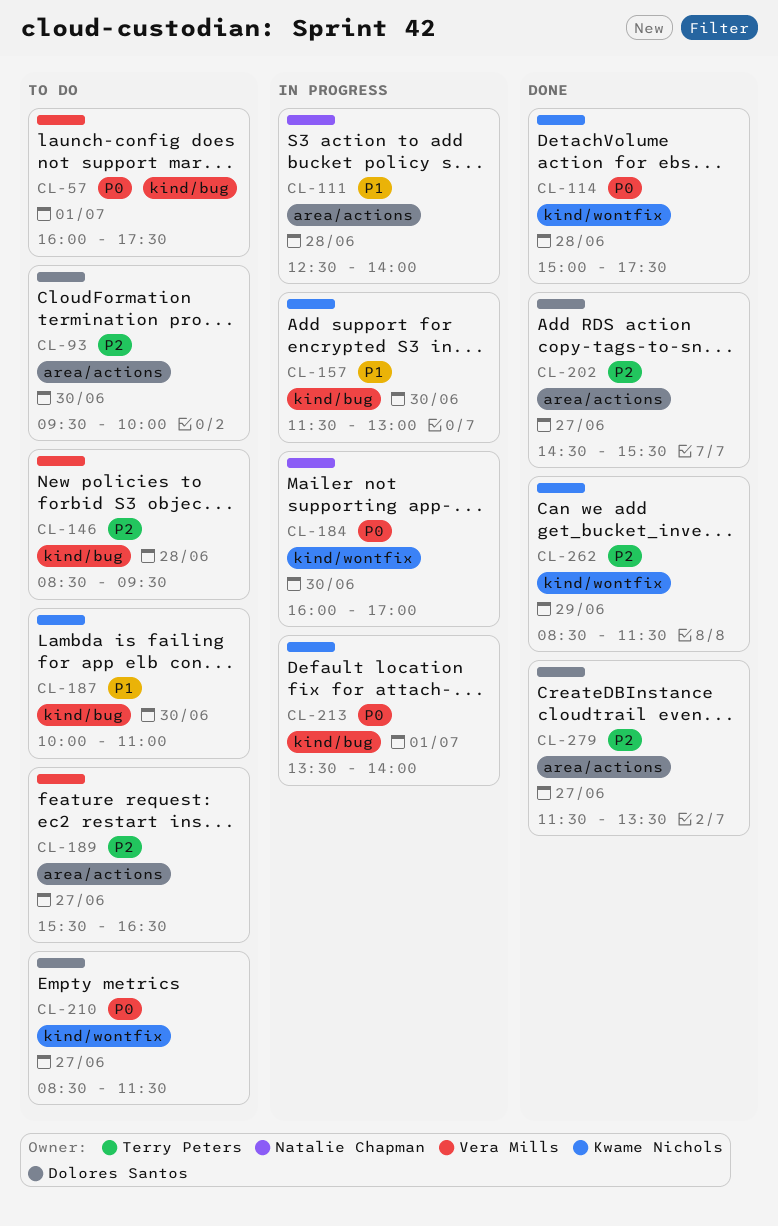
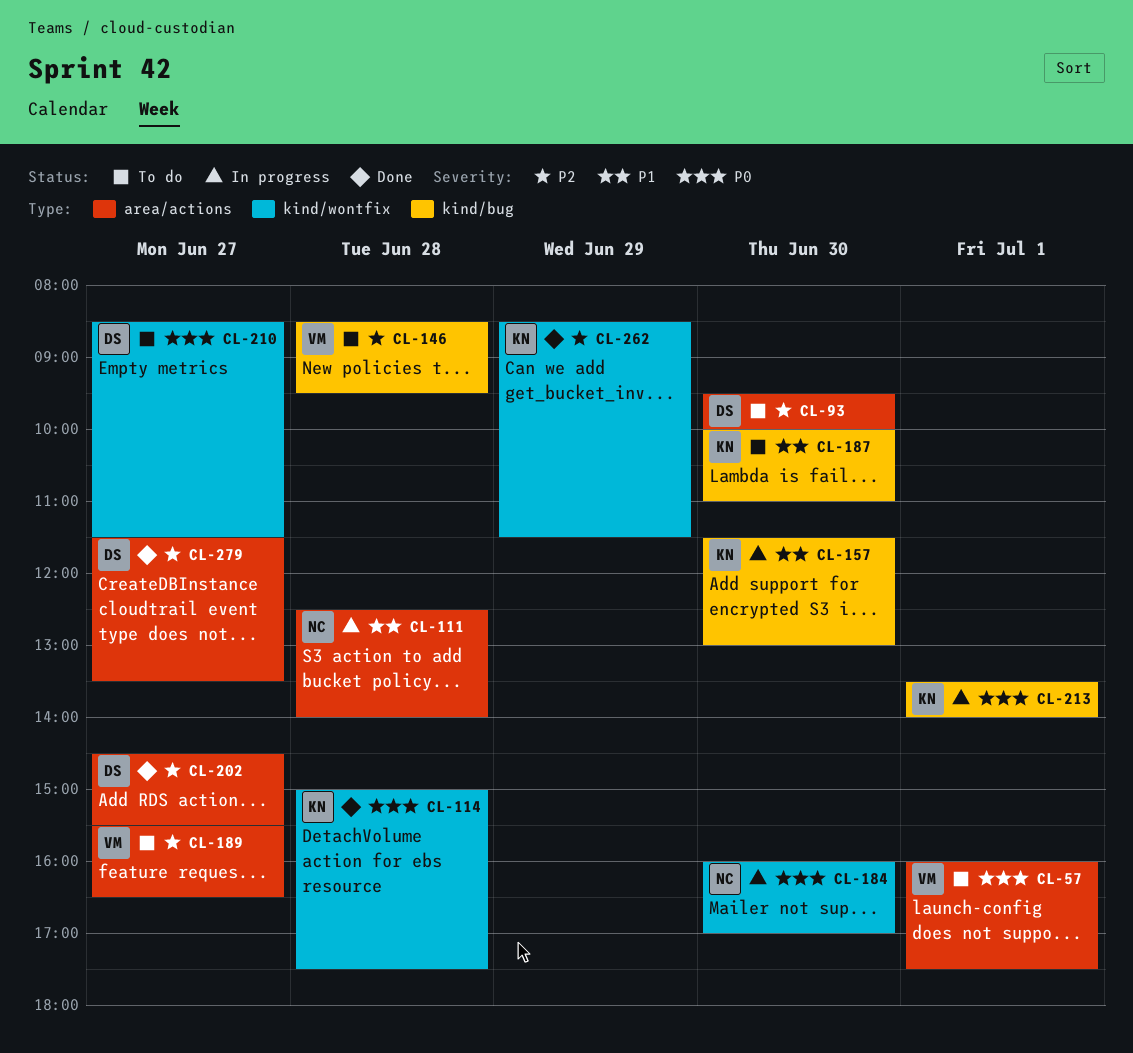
CL-57, label: kind/bug -> area/actions

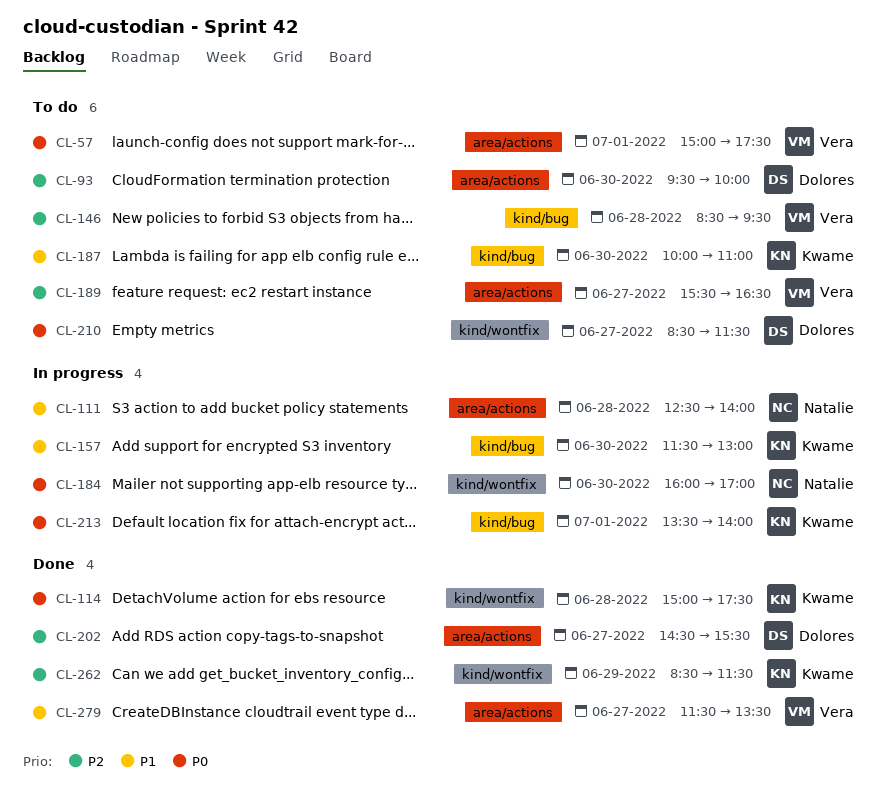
CL-57, begins: 16:00 -> 15:00
CL-279, owner: Dolores -> Vera
CL-279, priority: P2 -> P1

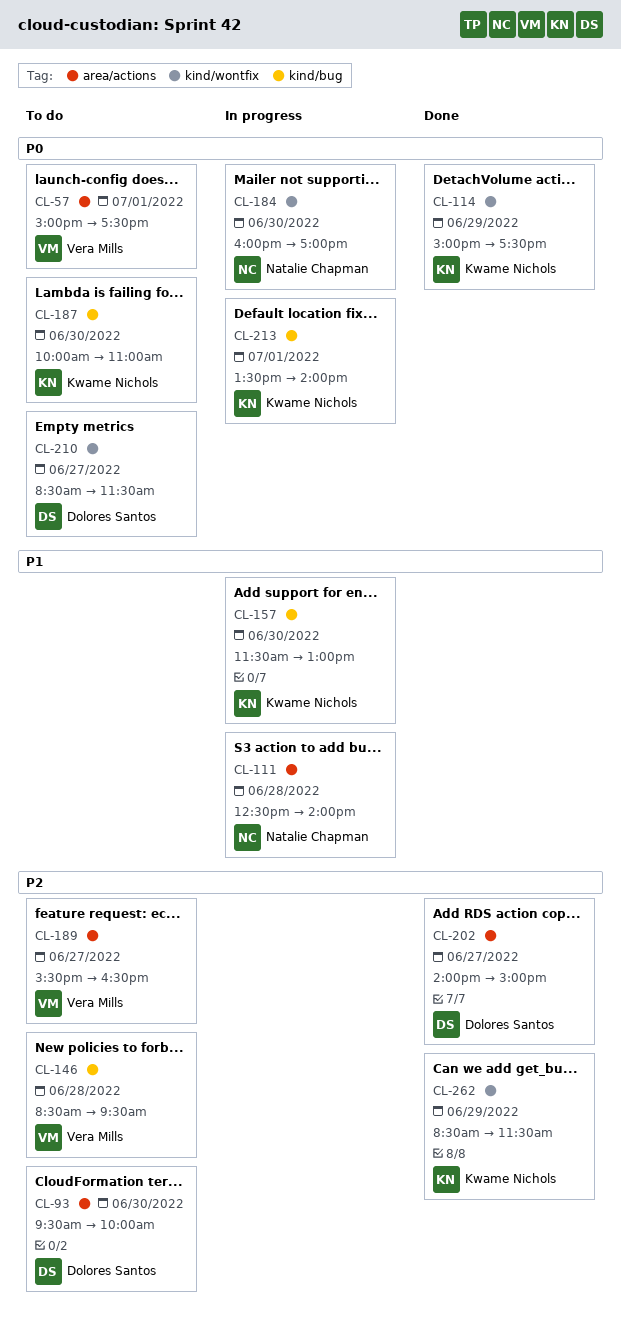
CL-114, day: Jun 28 -> Jun 29
CL-187, priority: P1 -> P0
CL-202, begins: 14:30 -> 14:00
CL-202, ends: 15:30 -> 15:00
CL-279: present -> none

